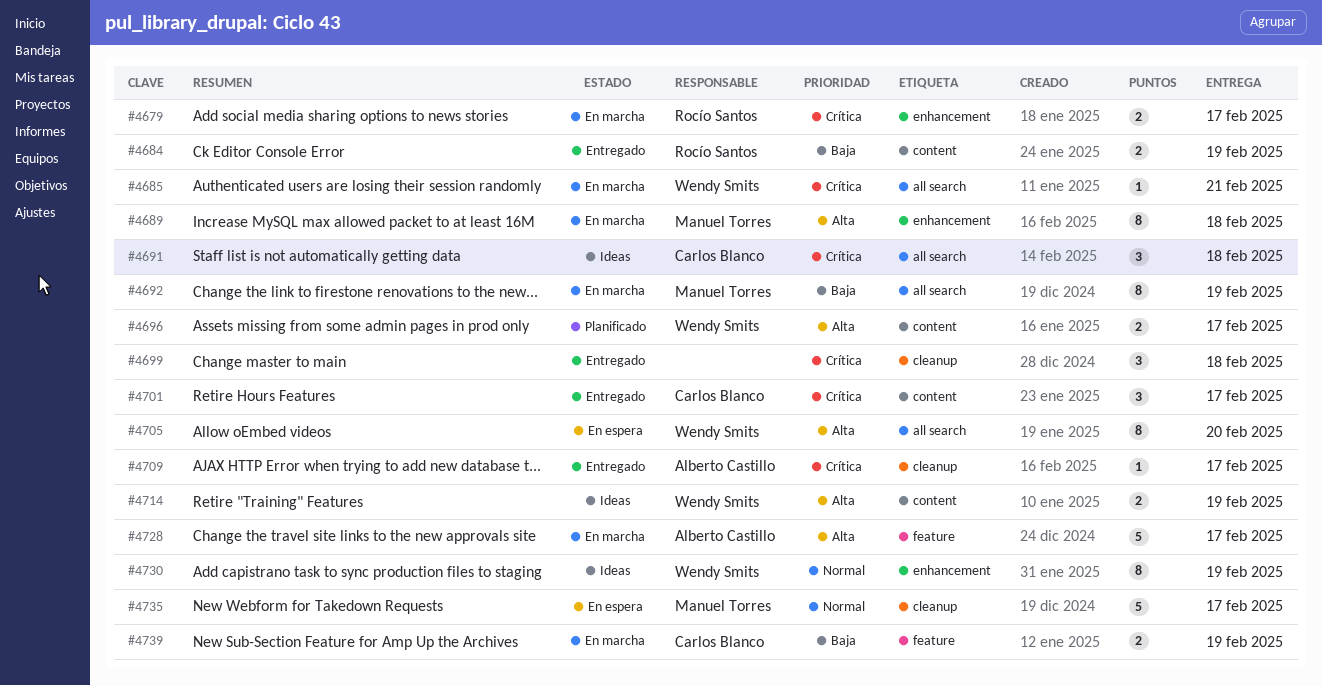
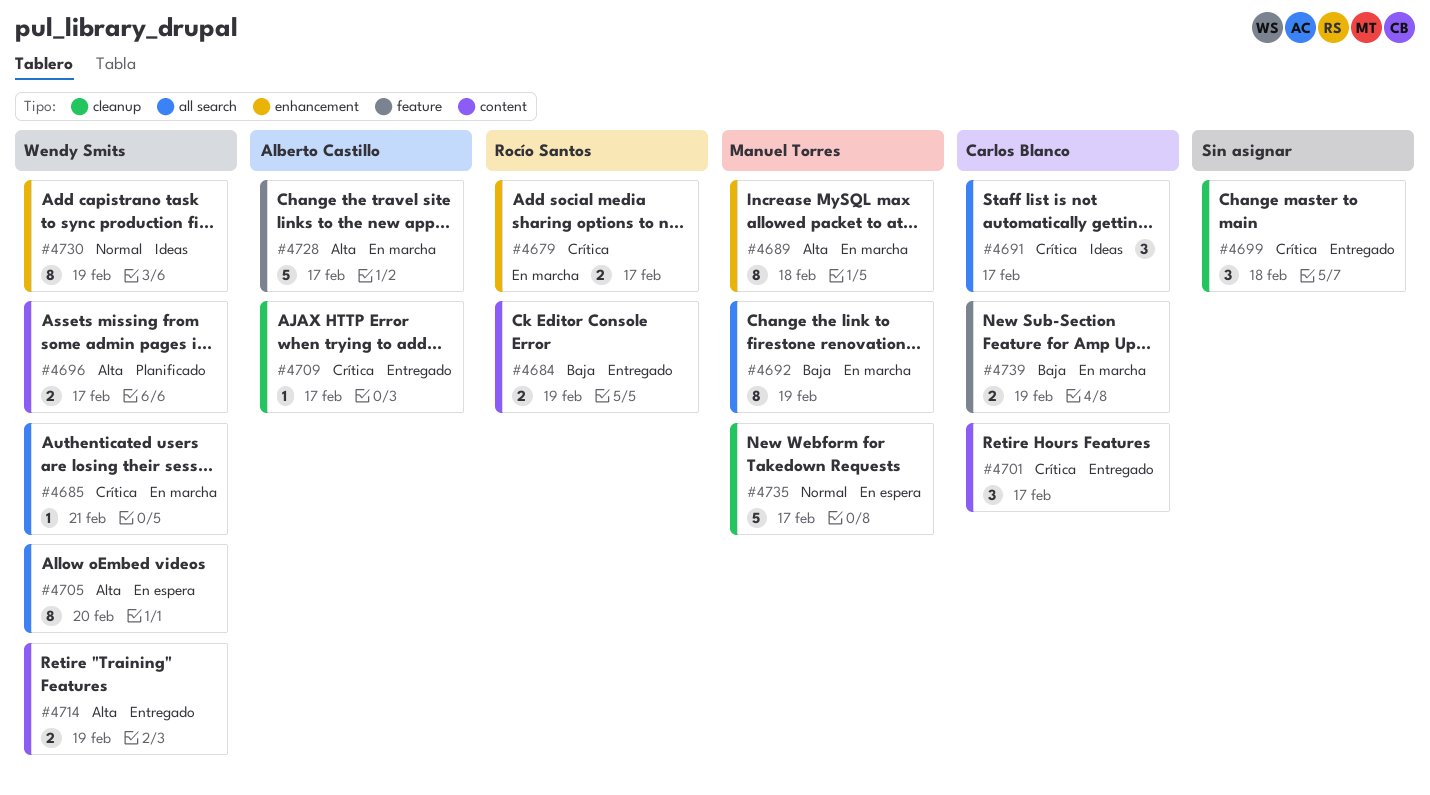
#4691, due: Feb 18 -> Feb 17
#4714, status: Ideas -> Entregado

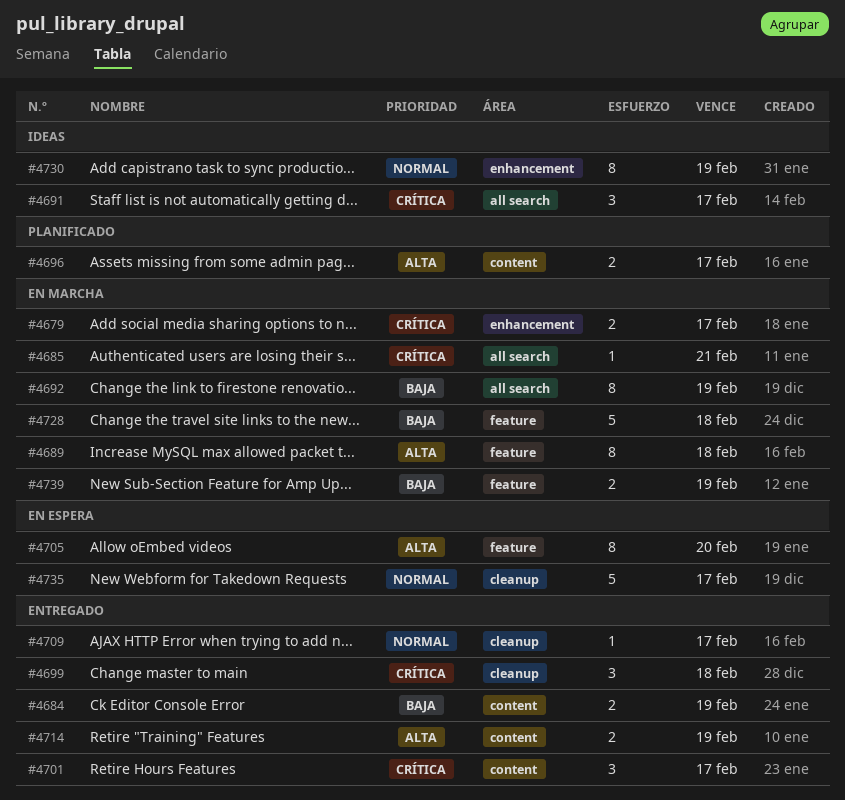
#4689, label: enhancement -> feature
#4705, label: all search -> feature
#4709, priority: Crítica -> Normal
#4728, priority: Alta -> Baja
#4728, due: Feb 17 -> Feb 18

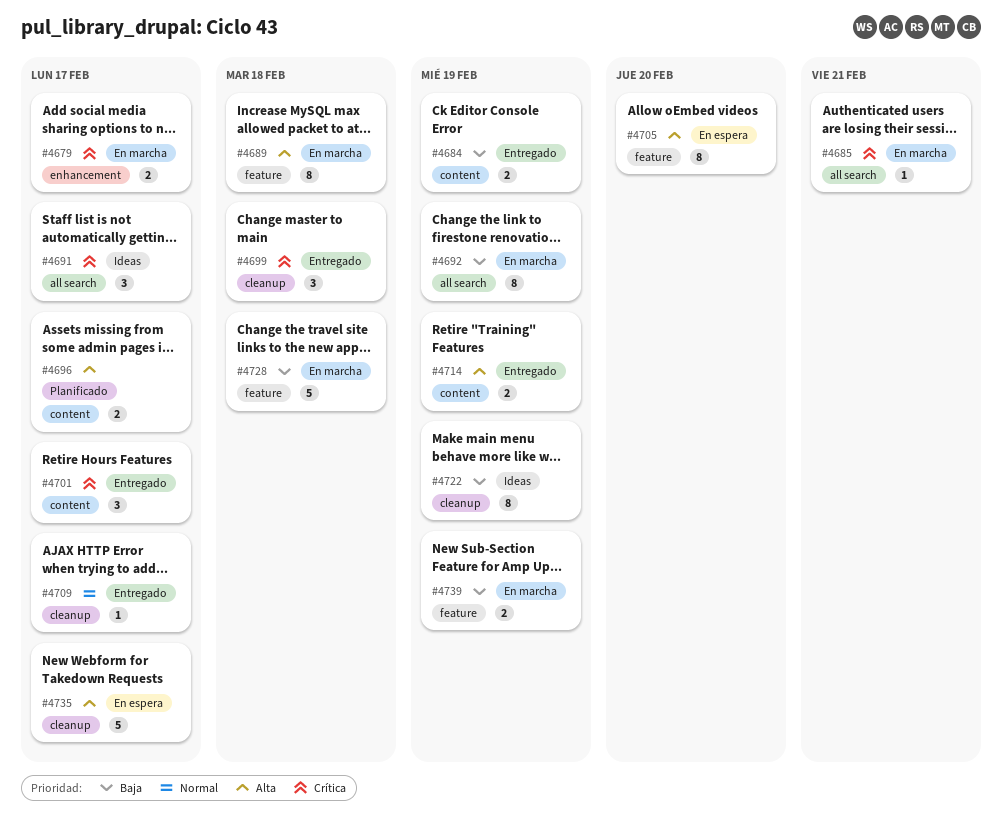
#4722: none -> present
#4730: present -> none
#4735, priority: Normal -> Alta

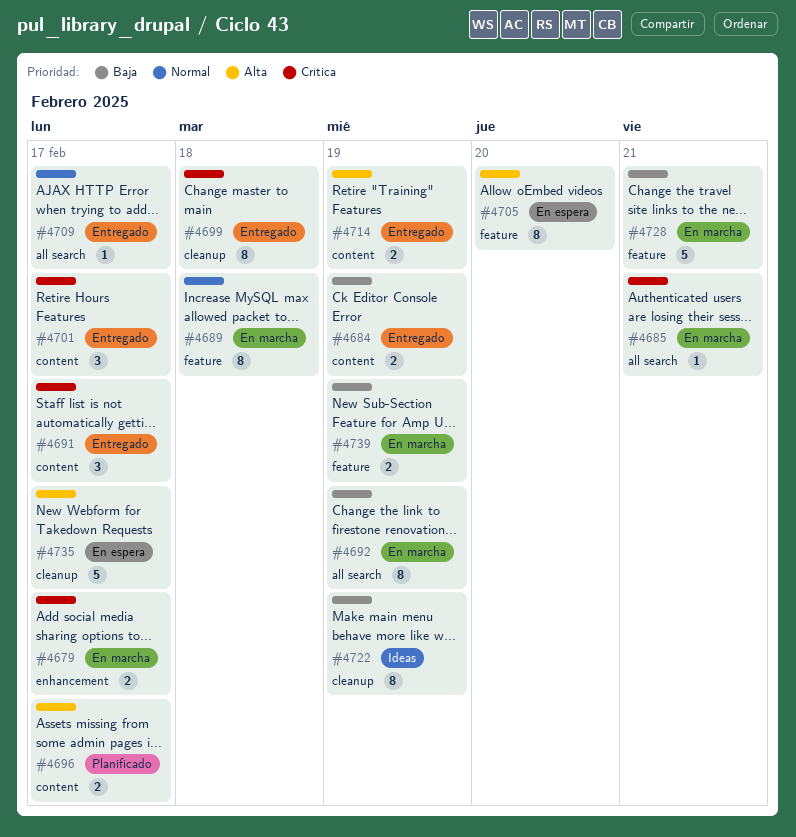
#4689, priority: Alta -> Normal
#4691, status: Ideas -> Entregado
#4691, label: all search -> content
#4699, estimate: 3 -> 8
#4709, label: cleanup -> all search
#4728, due: Feb 18 -> Feb 21

